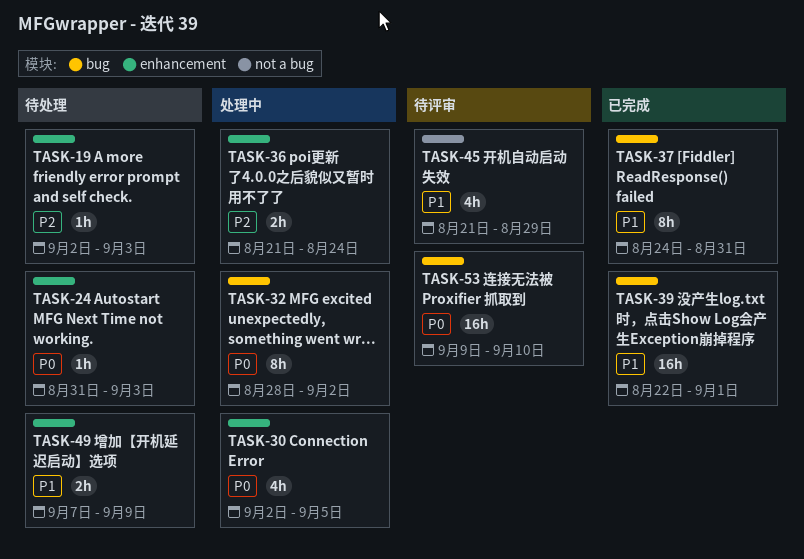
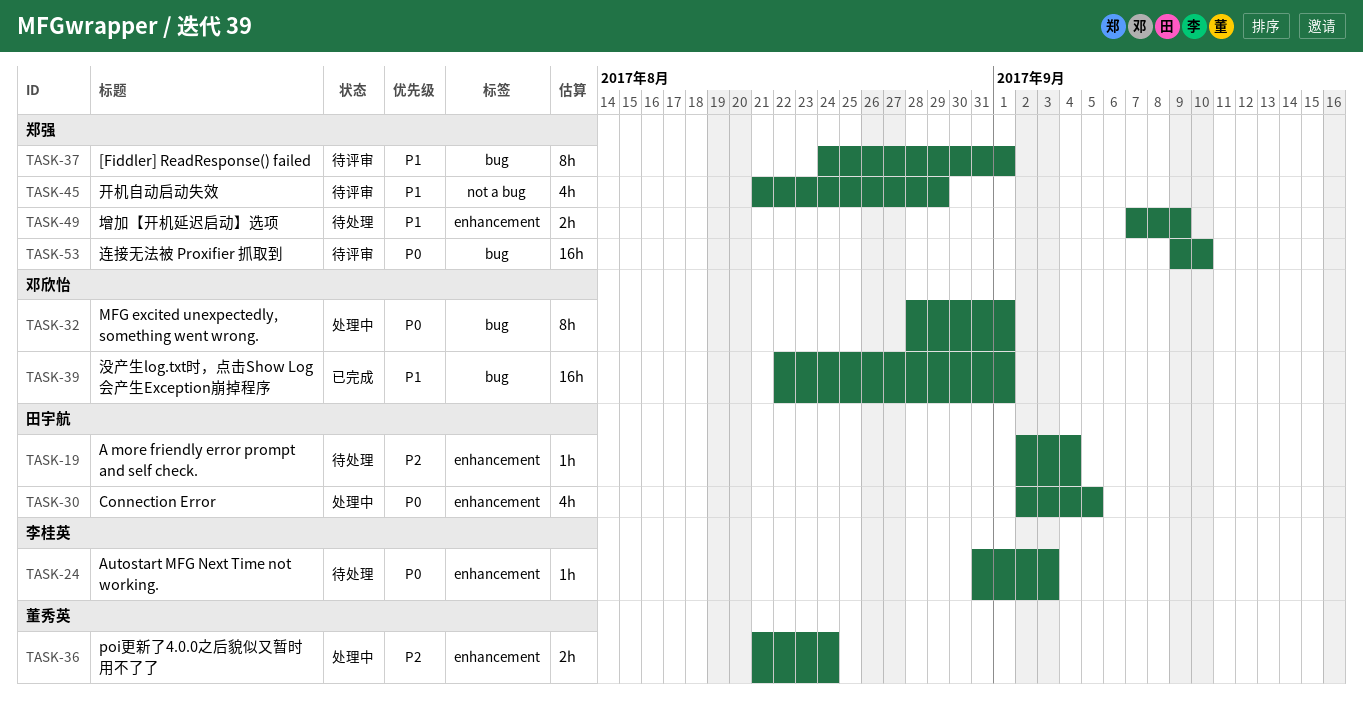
TASK-19, due: Sep 3 -> Sep 4
TASK-32, due: Sep 2 -> Sep 1
TASK-37, status: 已完成 -> 待评审
TASK-37, due: Aug 31 -> Sep 1

